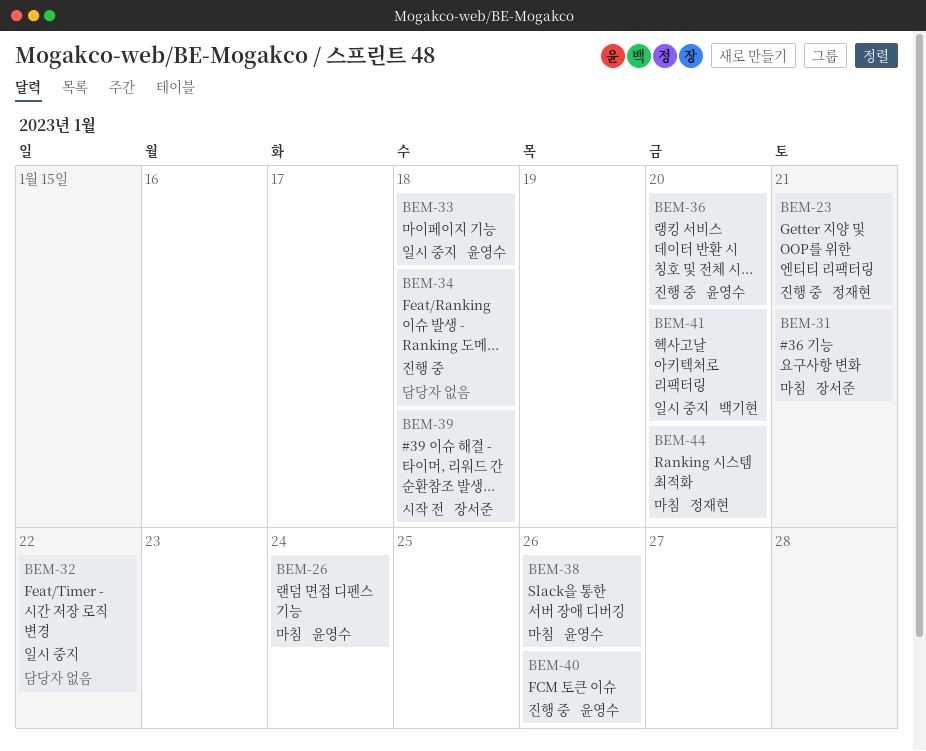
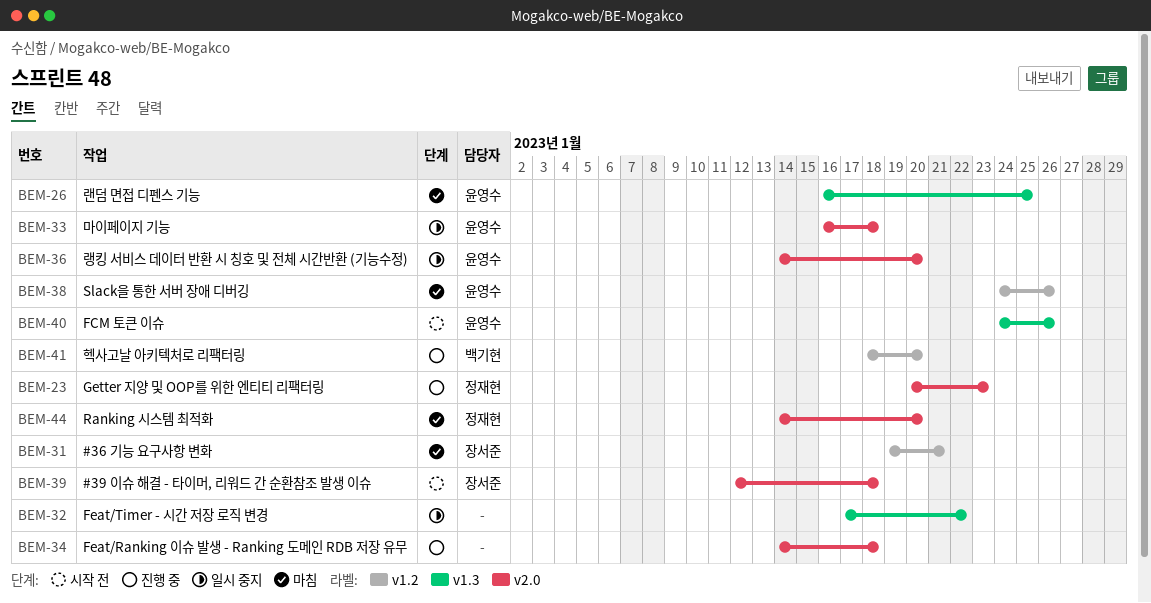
BEM-23, due: Jan 21 -> Jan 23
BEM-26, due: Jan 24 -> Jan 25
BEM-36, status: 진행 중 -> 일시 중지
BEM-40, status: 진행 중 -> 시작 전
BEM-41, status: 일시 중지 -> 진행 중

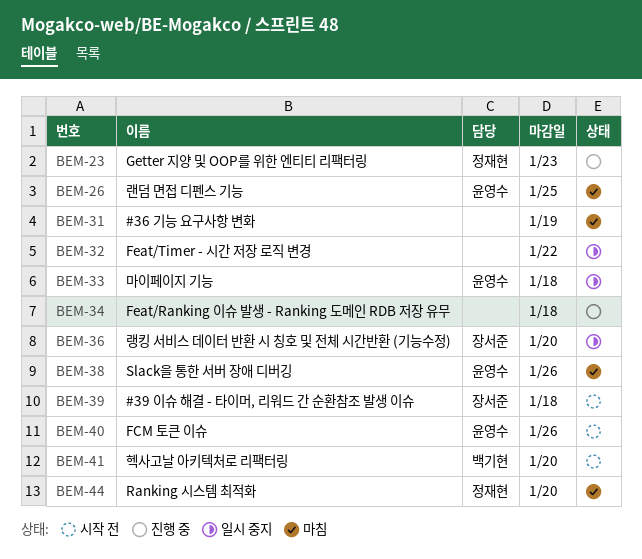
BEM-31, owner: 장서준 -> none
BEM-31, due: Jan 21 -> Jan 19
BEM-36, owner: 윤영수 -> 장서준
BEM-41, status: 진행 중 -> 시작 전

